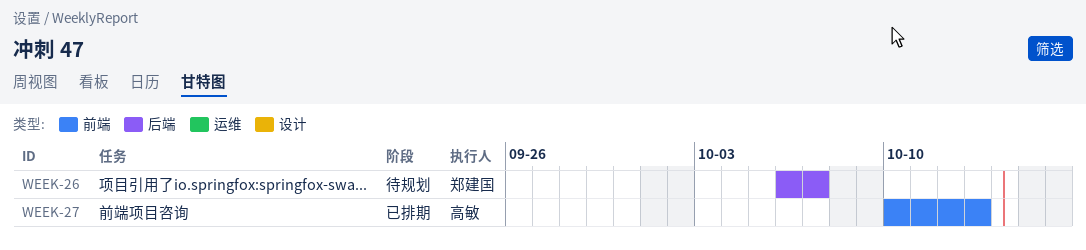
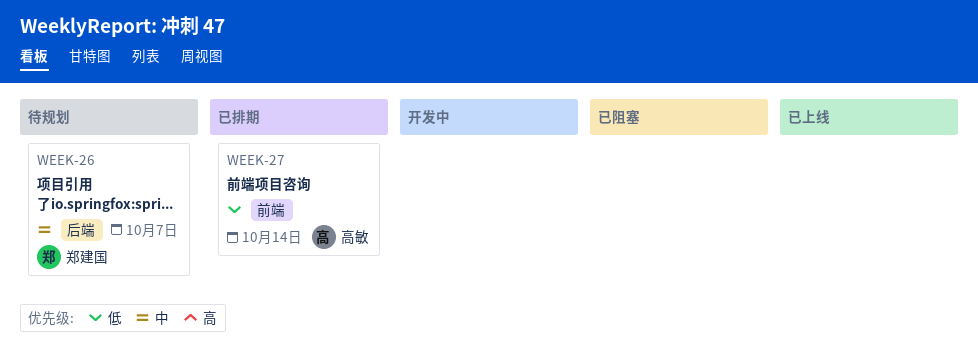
WEEK-27, due: Oct 13 -> Oct 14

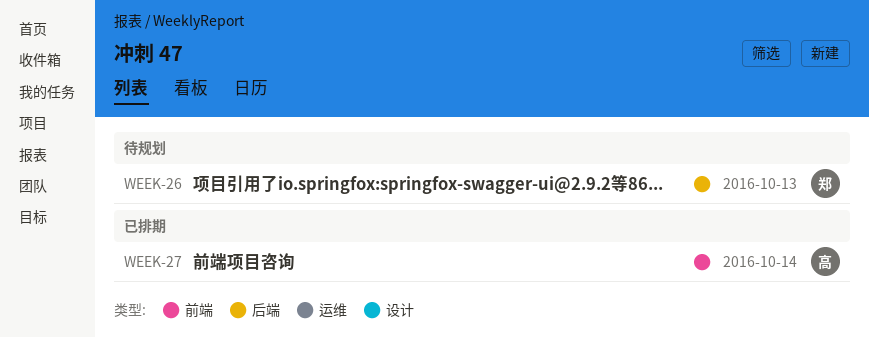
WEEK-26, due: Oct 7 -> Oct 13

